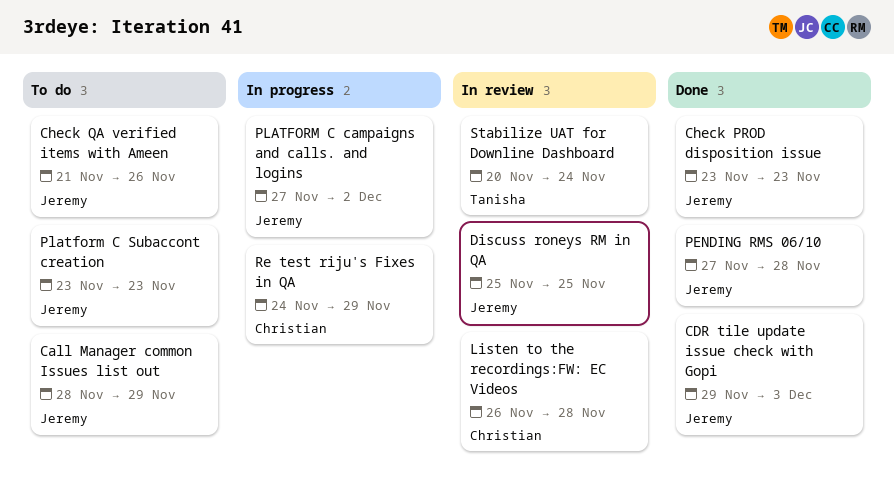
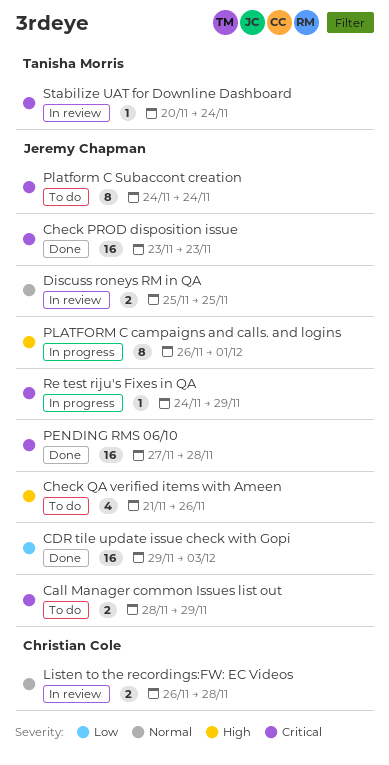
PLATFORM C campaigns and calls. and logins, start: Nov 27 -> Nov 26
PLATFORM C campaigns and calls. and logins, due: Dec 2 -> Dec 1
Platform C Subaccont creation, start: Nov 23 -> Nov 24
Platform C Subaccont creation, due: Nov 23 -> Nov 24
Re test riju's Fixes in QA, owner: Christian Cole -> Jeremy Chapman

